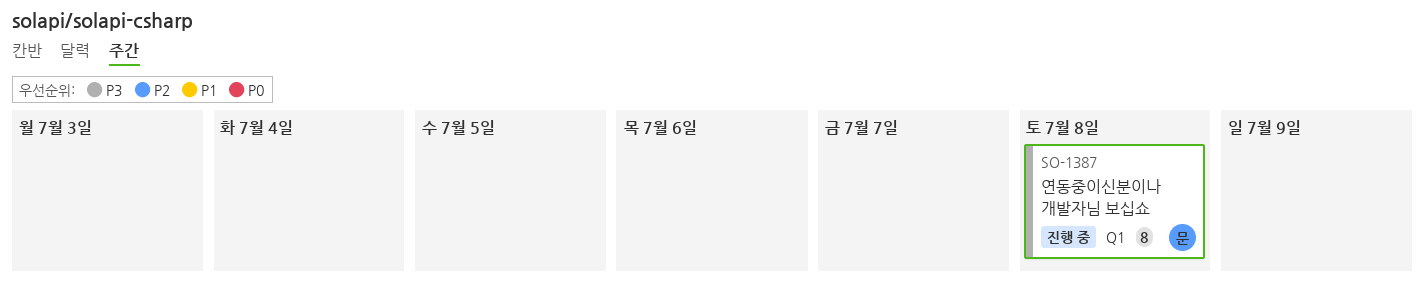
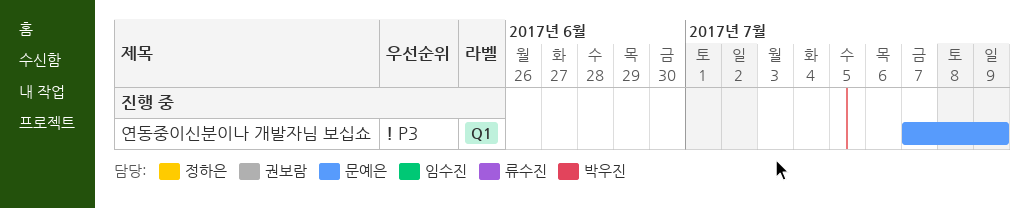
연동중이신분이나 개발자님 보십쇼, due: Jul 8 -> Jul 9

